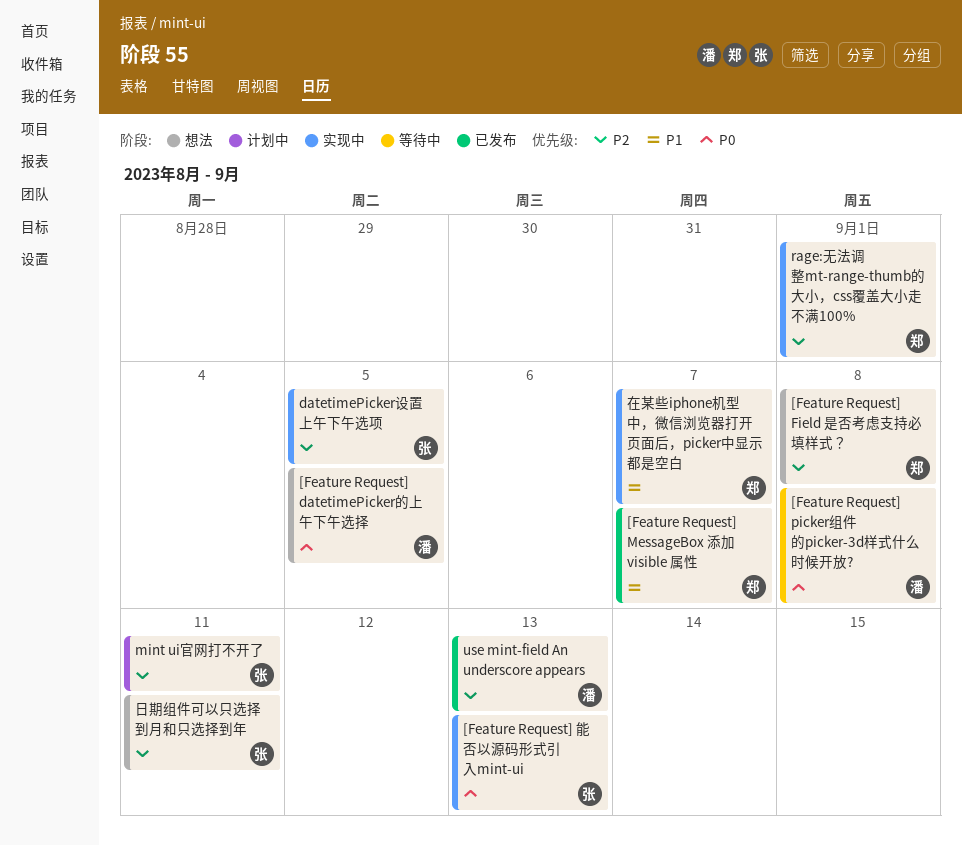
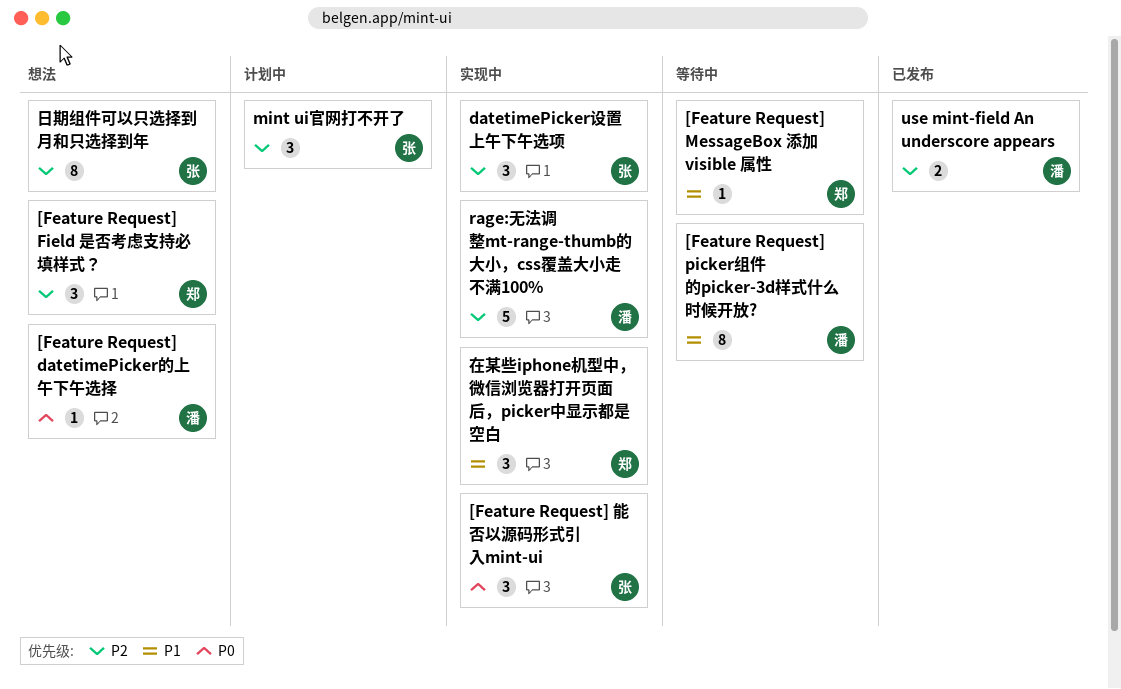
[Feature Request] MessageBox 添加 visible 属性, status: 已发布 -> 等待中
[Feature Request] picker组件的picker-3d样式什么时候开放?, priority: P0 -> P1
rage:无法调整mt-range-thumb的大小，css覆盖大小走不满100%, owner: 郑 -> 潘

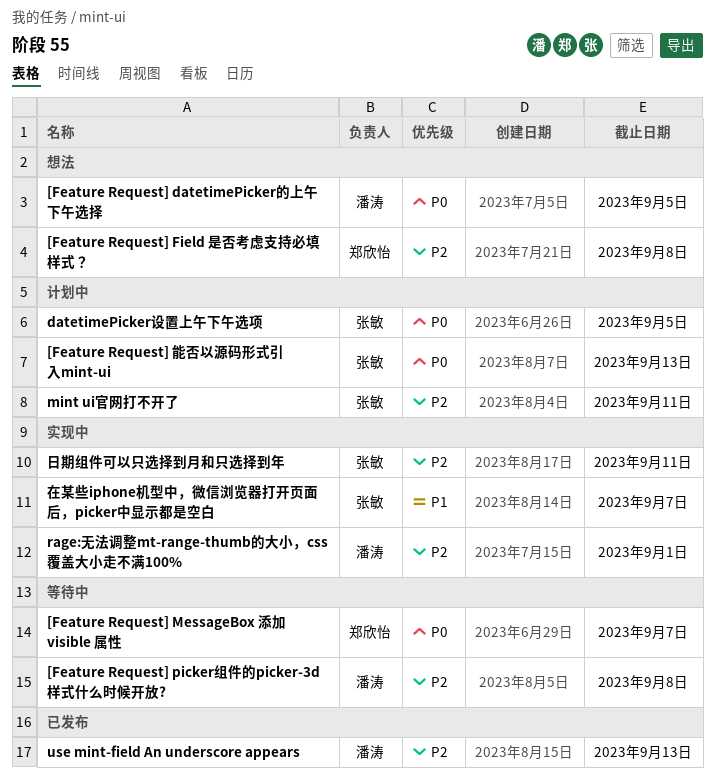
[Feature Request] MessageBox 添加 visible 属性, priority: P1 -> P0
[Feature Request] picker组件的picker-3d样式什么时候开放?, priority: P1 -> P2
[Feature Request] 能否以源码形式引入mint-ui, status: 实现中 -> 计划中
datetimePicker设置上午下午选项, status: 实现中 -> 计划中
datetimePicker设置上午下午选项, priority: P2 -> P0
在某些iphone机型中，微信浏览器打开页面后，picker中显示都是空白, owner: 郑欣怡 -> 张敏
日期组件可以只选择到月和只选择到年, status: 想法 -> 实现中

